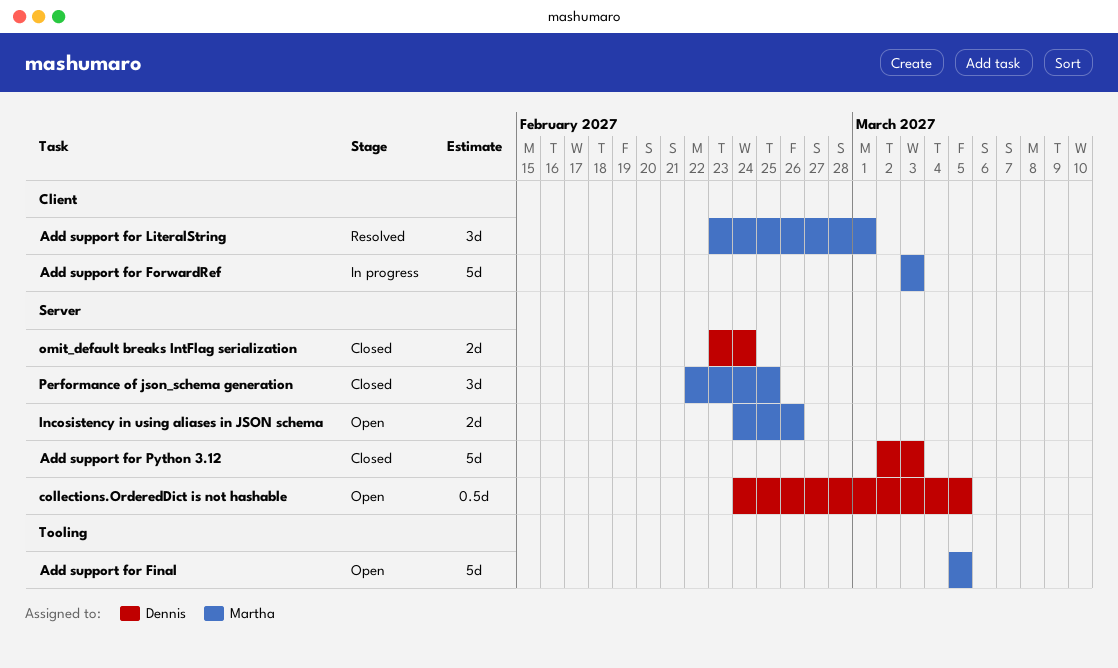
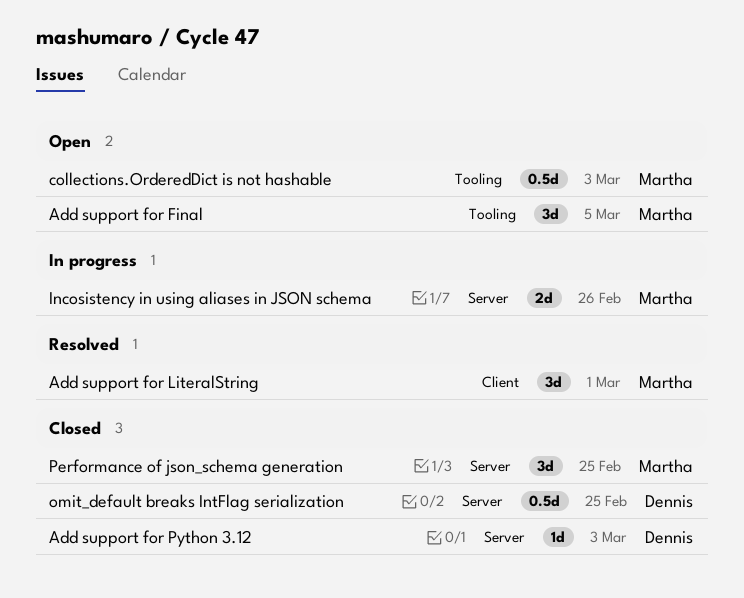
Add support for Final, estimate: 5d -> 3d
Add support for ForwardRef: present -> none
Add support for Python 3.12, estimate: 5d -> 1d
collections.OrderedDict is not hashable, owner: Dennis -> Martha
collections.OrderedDict is not hashable, label: Server -> Tooling
collections.OrderedDict is not hashable, due: Mar 5 -> Mar 3
Incosistency in using aliases in JSON schema, status: Open -> In progress
omit_default breaks IntFlag serialization, estimate: 2d -> 0.5d
omit_default breaks IntFlag serialization, due: Feb 24 -> Feb 25

